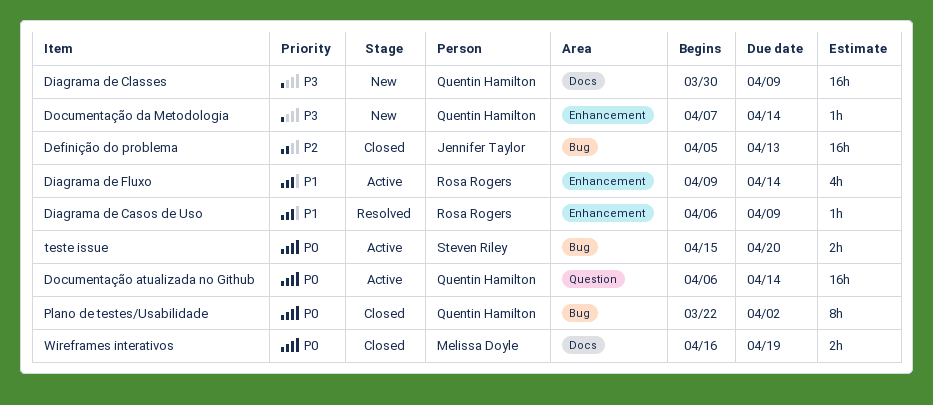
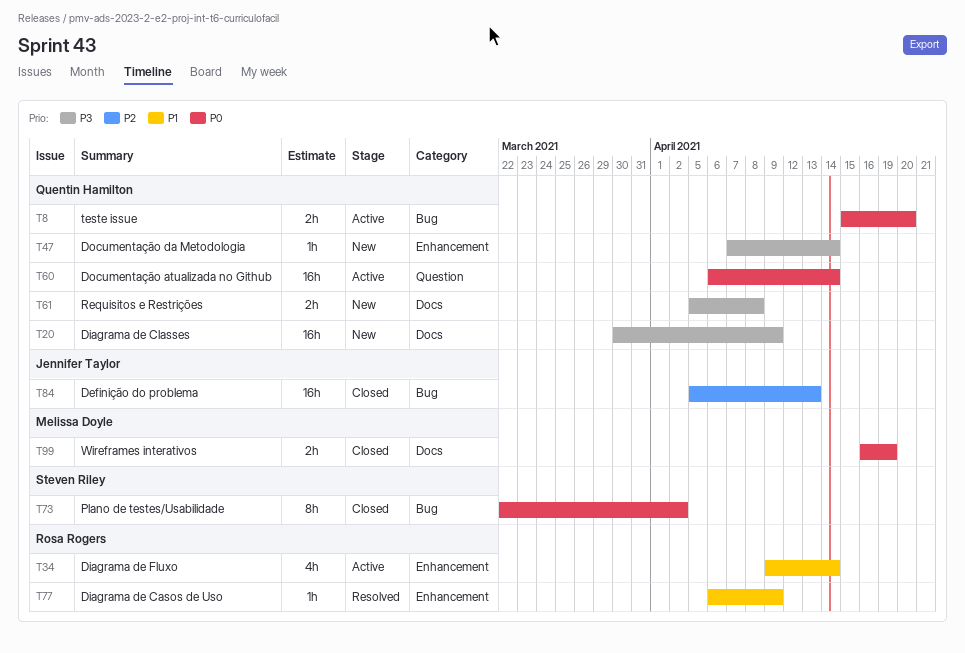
Plano de testes/Usabilidade, owner: Quentin Hamilton -> Steven Riley
Requisitos e Restrições: none -> present
teste issue, owner: Steven Riley -> Quentin Hamilton

